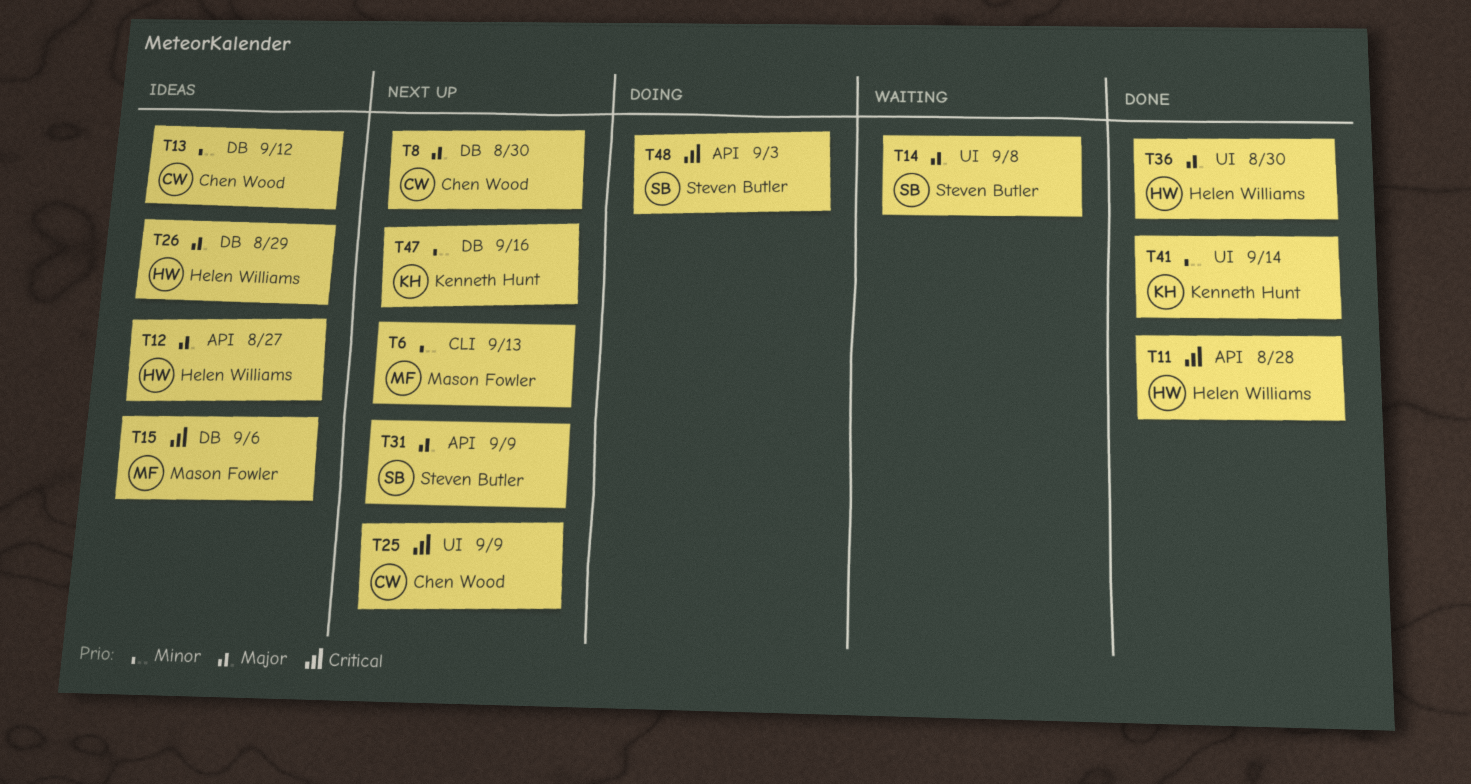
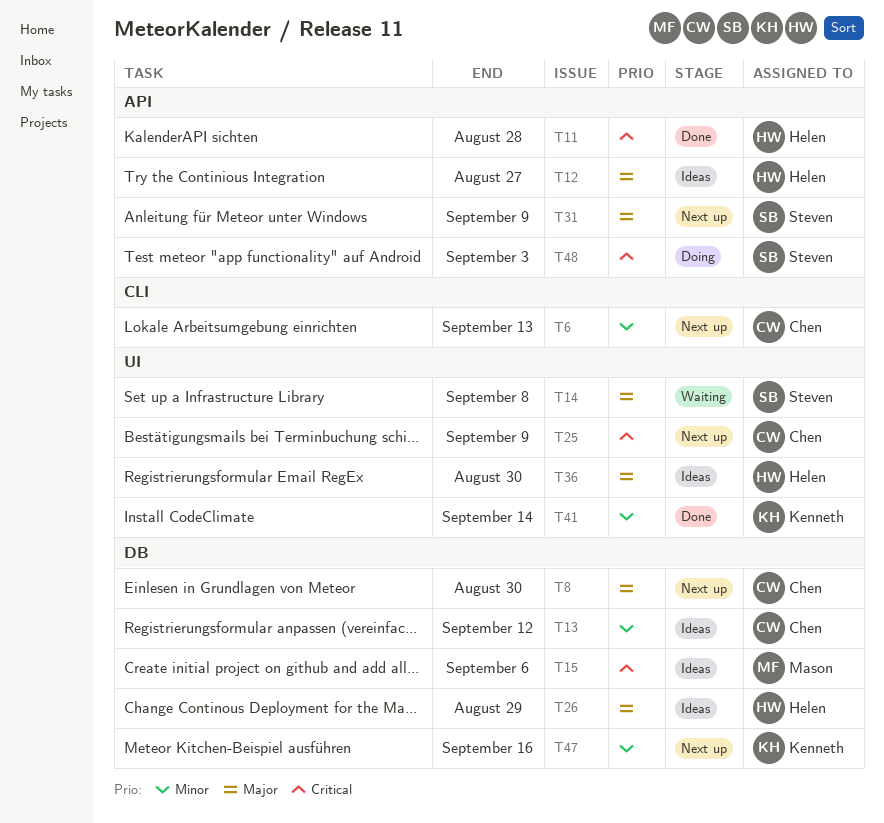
T6, owner: Mason Fowler -> Chen Wood
T36, status: Done -> Ideas

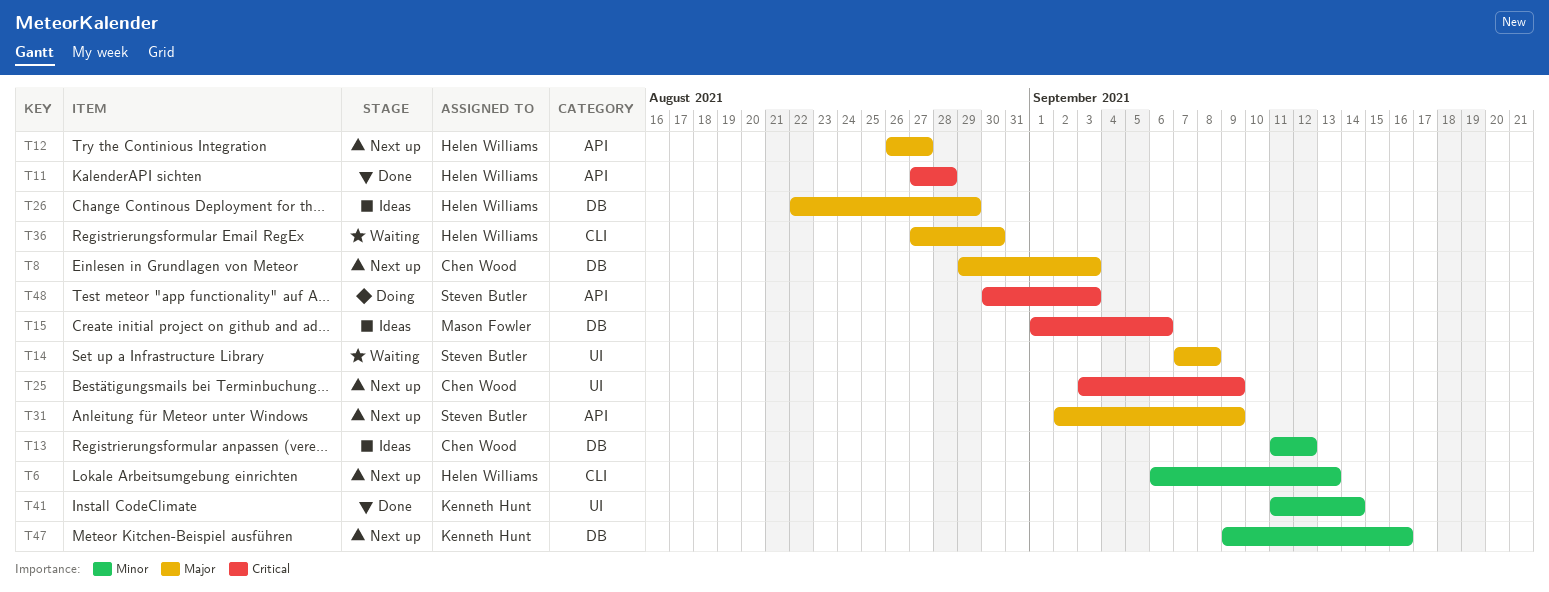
T6, owner: Chen Wood -> Helen Williams
T8, due: Aug 30 -> Sep 3
T12, status: Ideas -> Next up
T36, status: Ideas -> Waiting
T36, label: UI -> CLI

